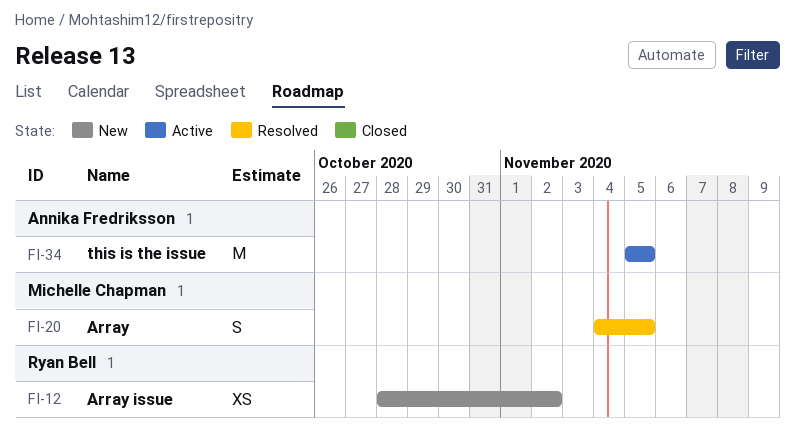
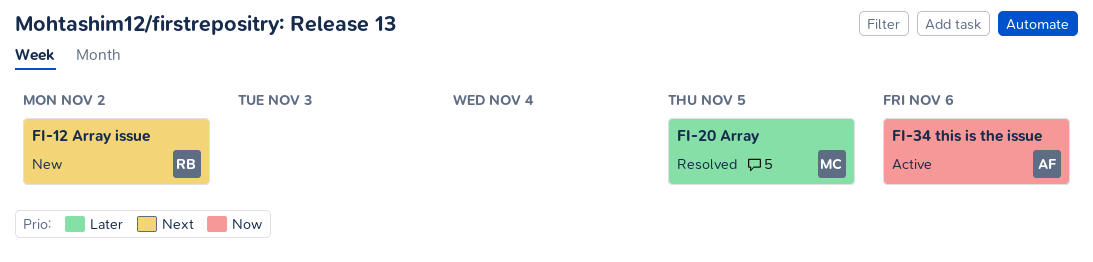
FI-34, due: Nov 5 -> Nov 6

